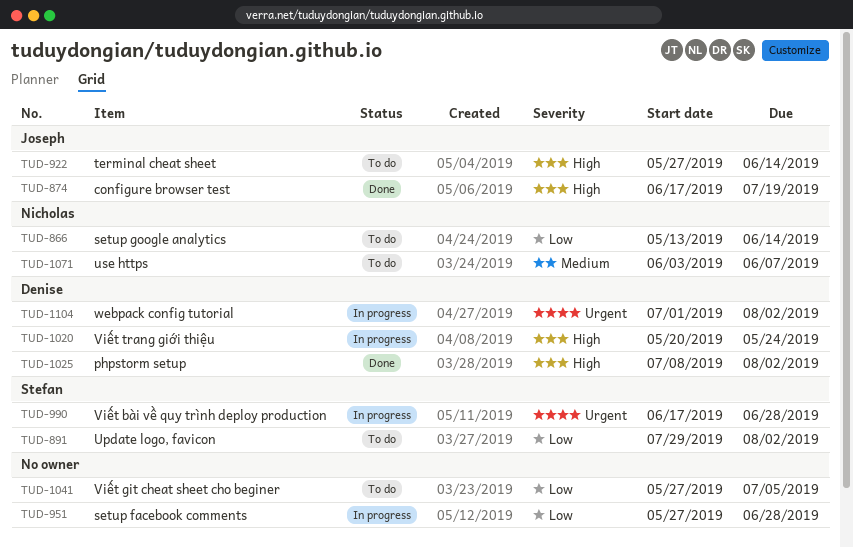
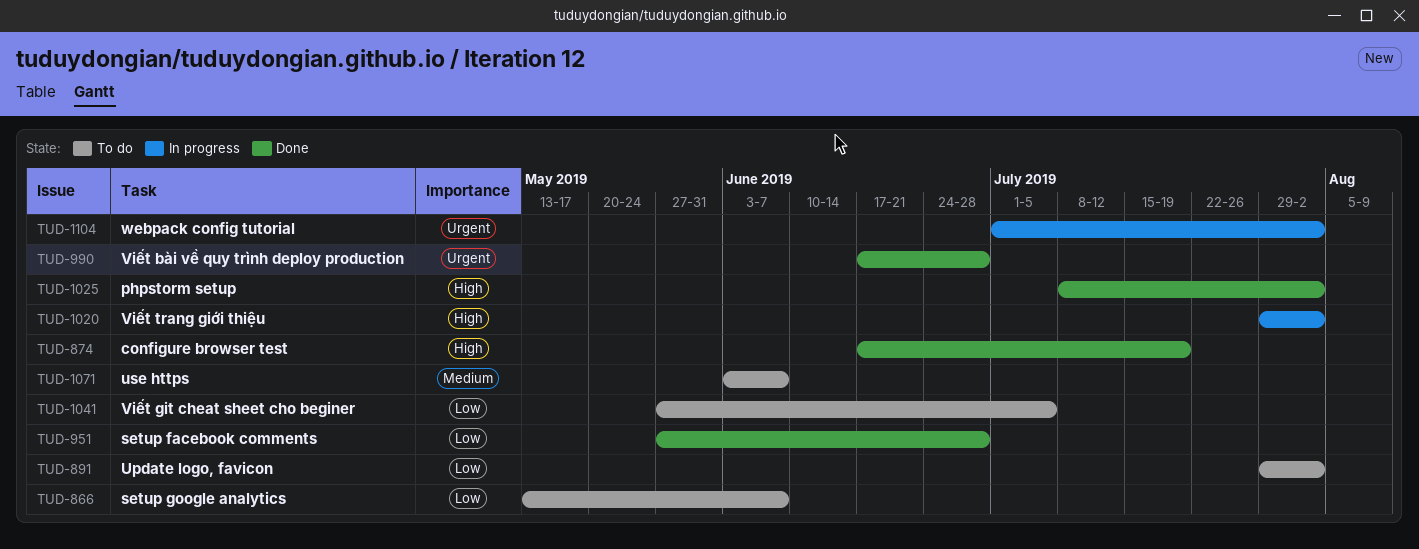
TUD-866, due: Jun 14 -> Jun 7
TUD-922: present -> none
TUD-951, status: In progress -> Done
TUD-990, status: In progress -> Done
TUD-1020, start: May 20 -> Jul 29
TUD-1020, due: May 24 -> Aug 2

